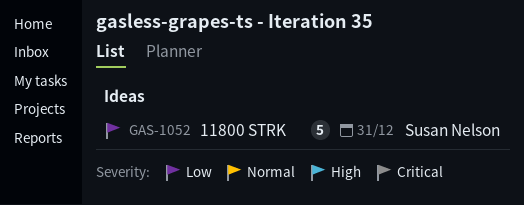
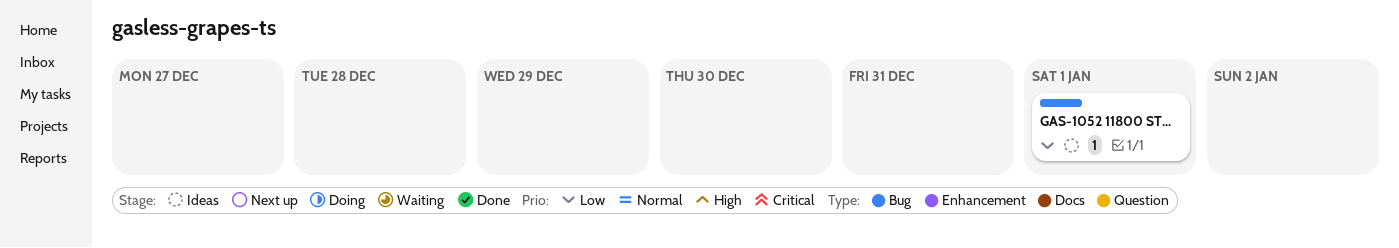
GAS-1052, estimate: 5 -> 1
GAS-1052, due: Dec 31 -> Jan 1

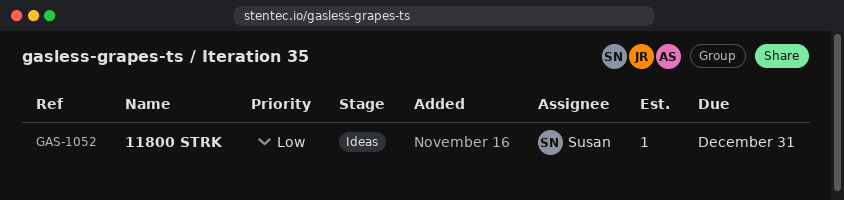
GAS-1052, due: Jan 1 -> Dec 31

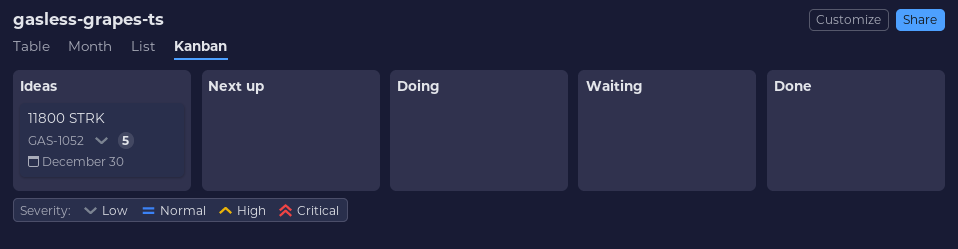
GAS-1052, estimate: 1 -> 5
GAS-1052, due: Dec 31 -> Dec 30

